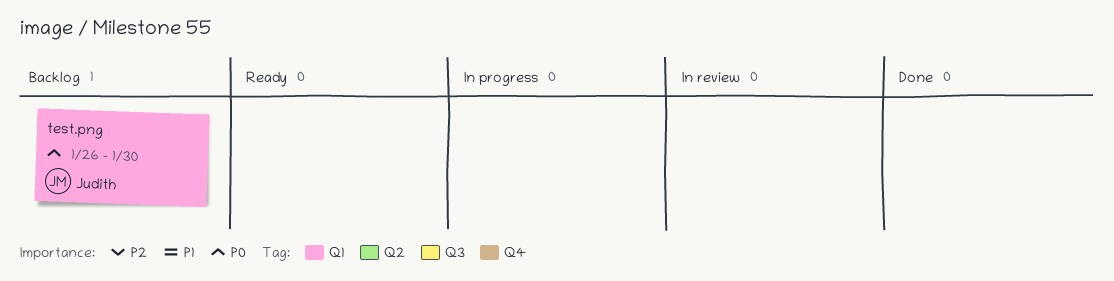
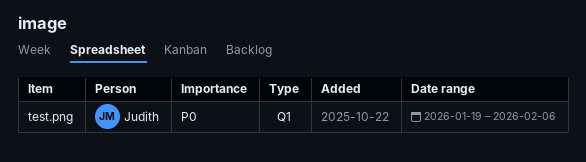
test.png, start: Jan 26 -> Jan 19
test.png, due: Jan 30 -> Feb 6

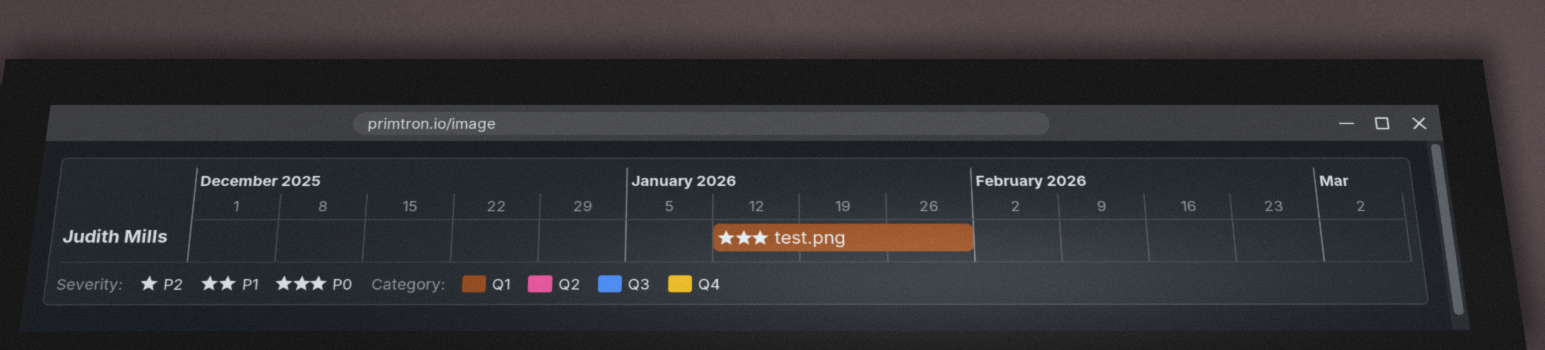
test.png, start: Jan 19 -> Jan 12
test.png, due: Feb 6 -> Jan 30

